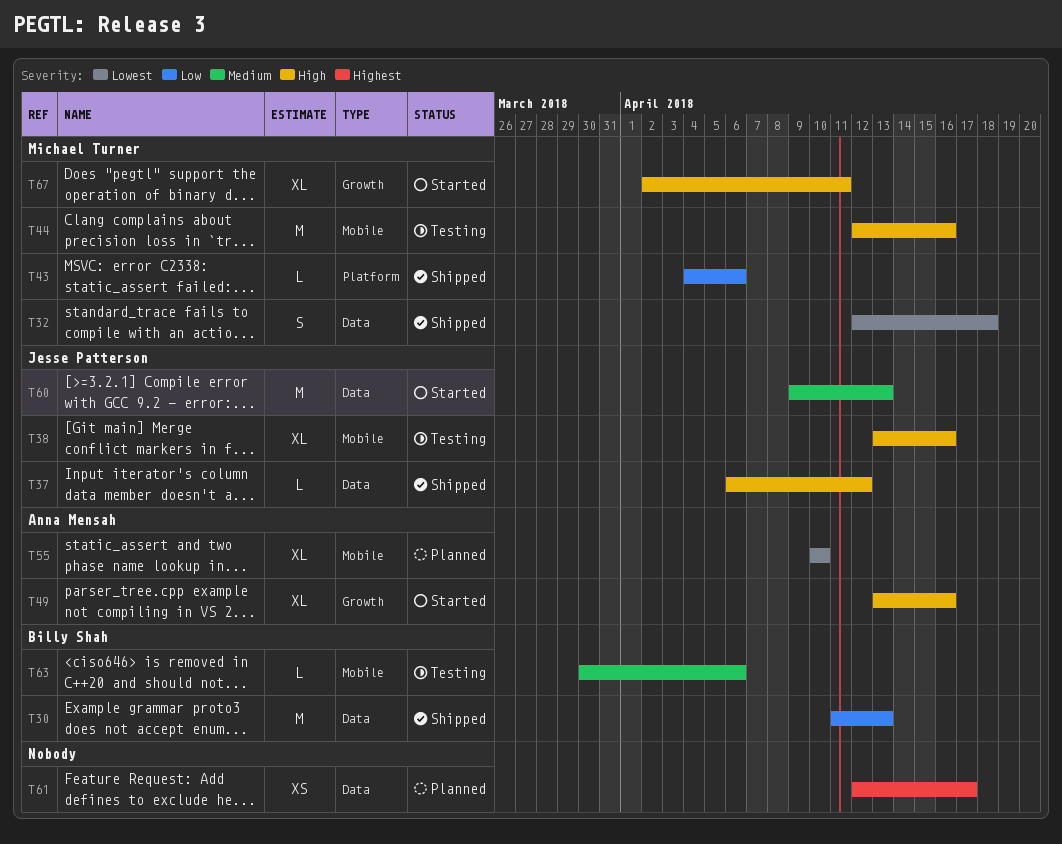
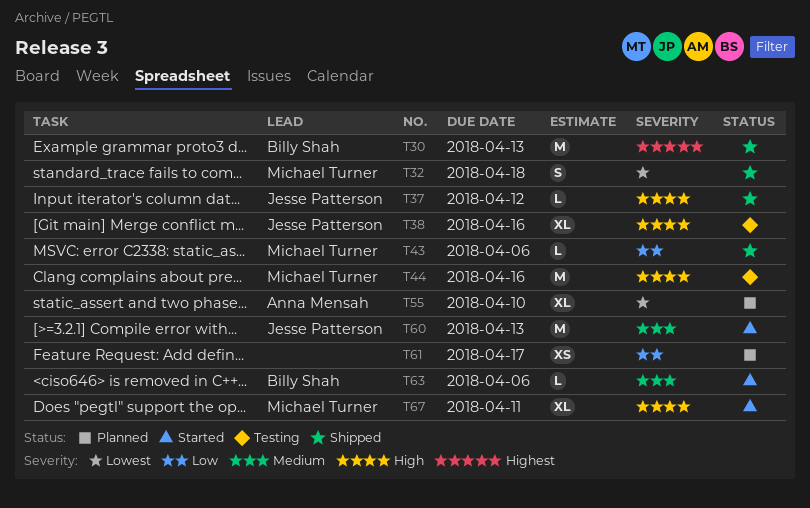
T30, priority: Low -> Highest
T49: present -> none
T61, priority: Highest -> Low
T63, status: Testing -> Started

